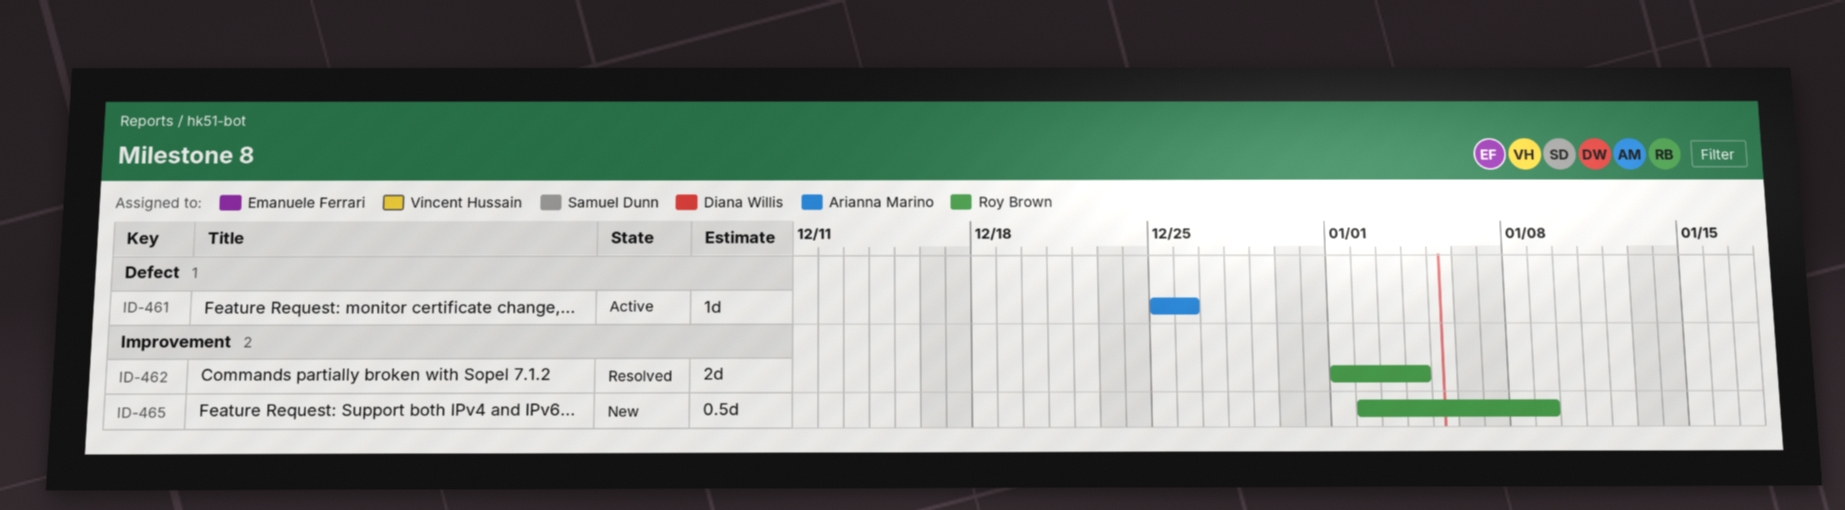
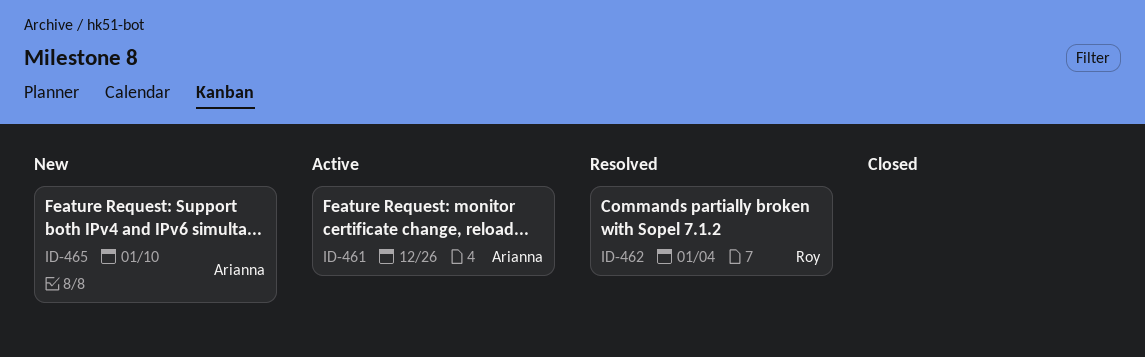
ID-465, owner: Roy Brown -> Arianna Marino
ID-465, due: Jan 9 -> Jan 10

